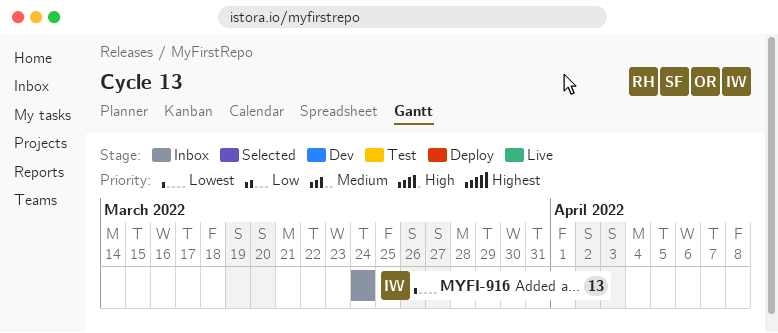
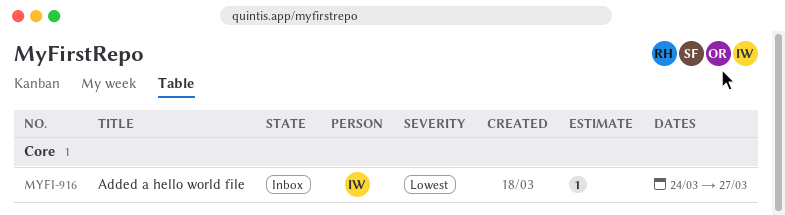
MYFI-916, estimate: 13 -> 1
MYFI-916, due: Mar 24 -> Mar 27

